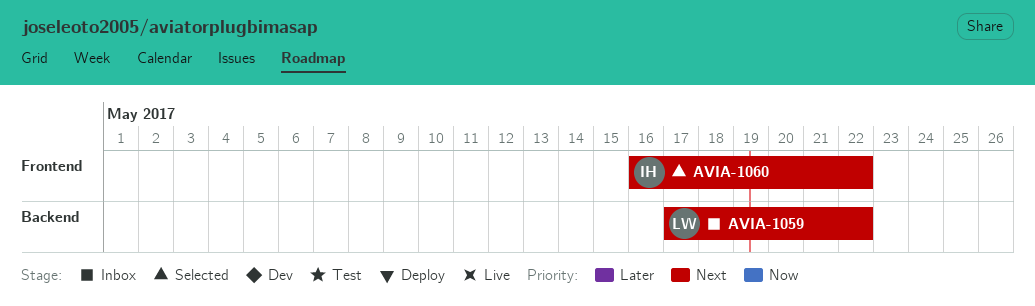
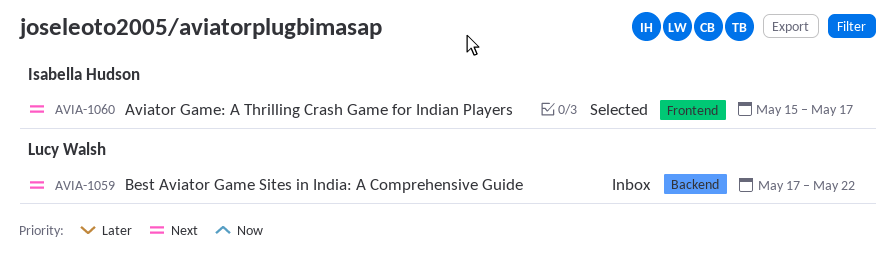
AVIA-1060, start: May 16 -> May 15
AVIA-1060, due: May 22 -> May 17

